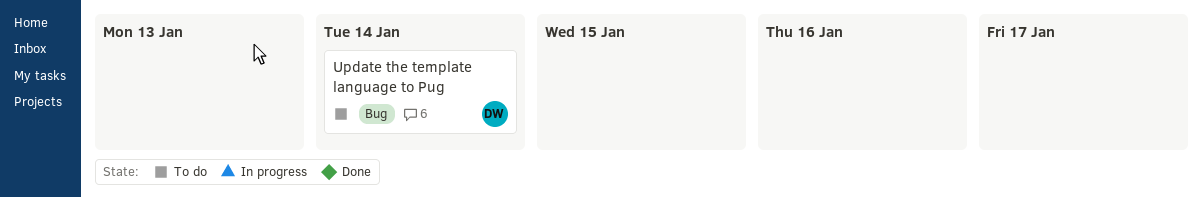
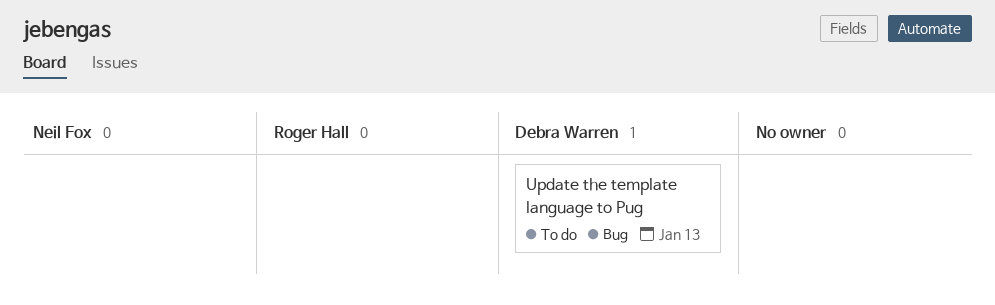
Update the template language to Pug, due: Jan 14 -> Jan 13

